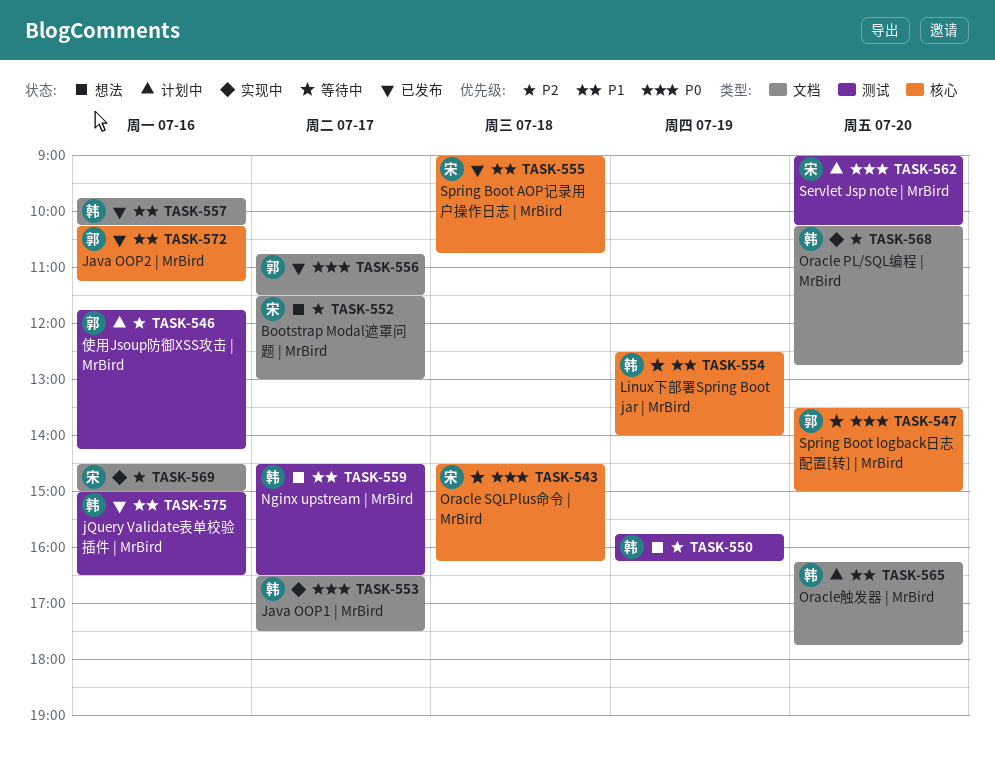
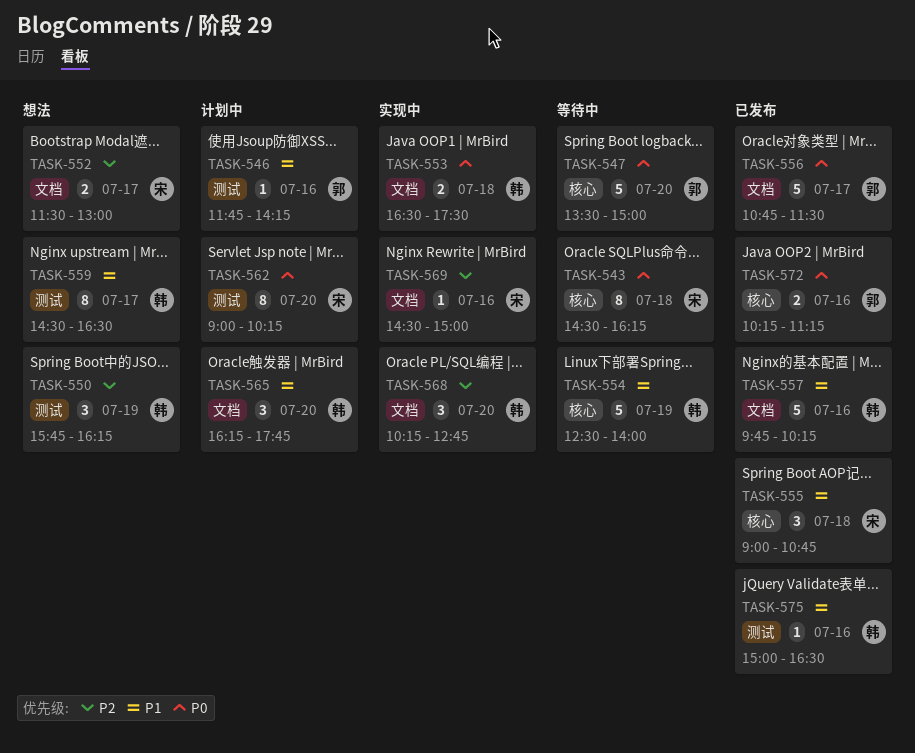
TASK-546, priority: P2 -> P1
TASK-553, day: Jul 17 -> Jul 18
TASK-572, priority: P1 -> P0

